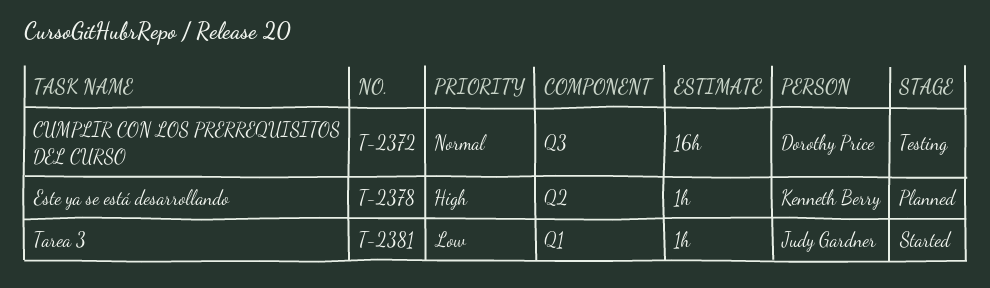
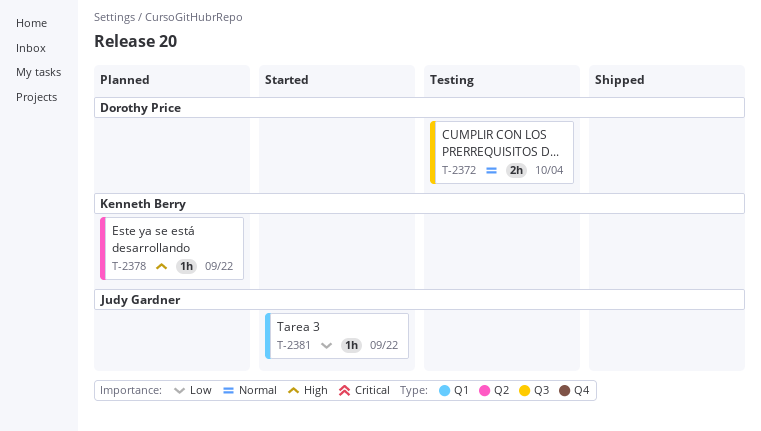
T-2372, estimate: 16h -> 2h

